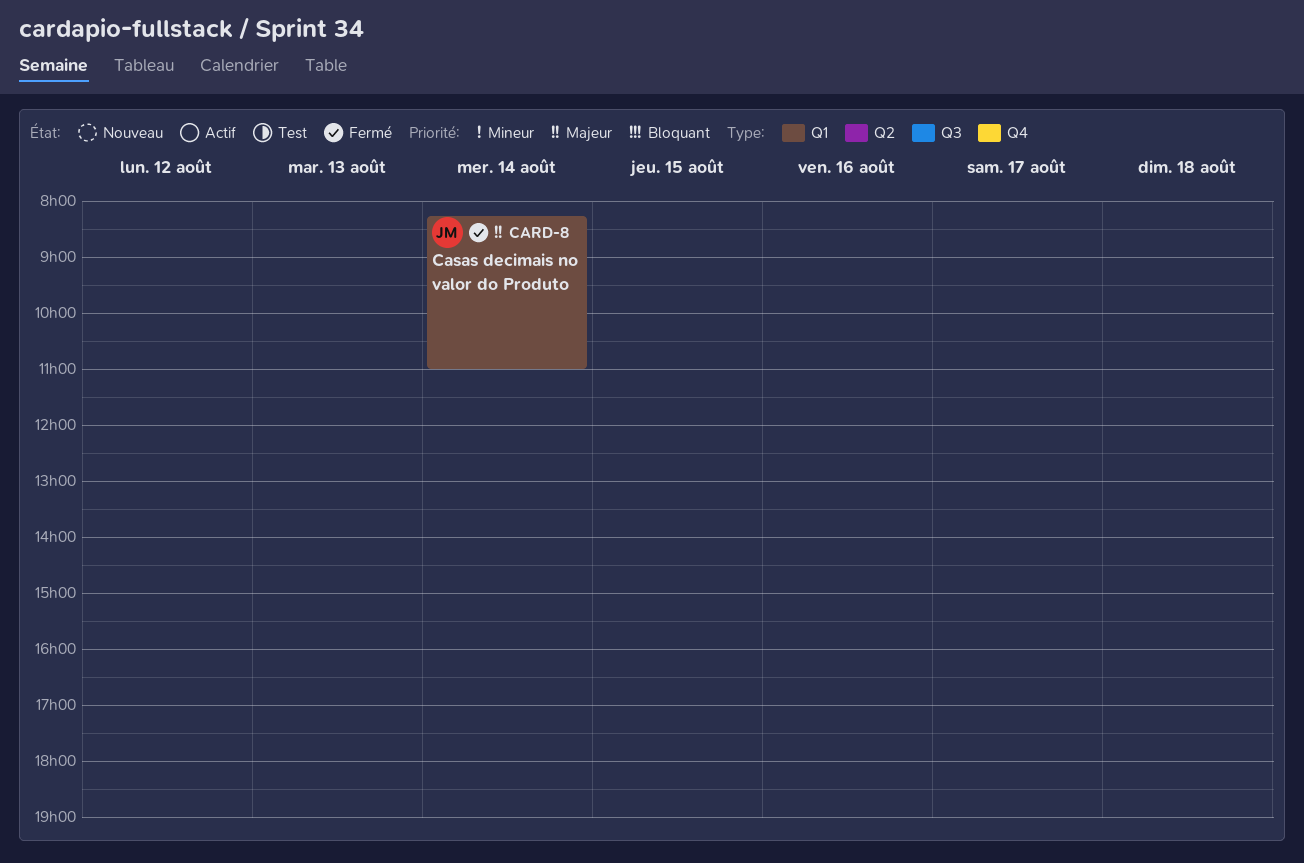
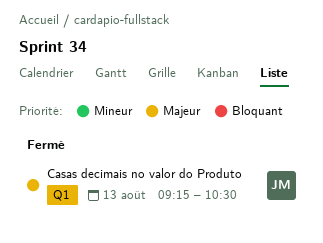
Casas decimais no valor do Produto, day: Aug 14 -> Aug 13
Casas decimais no valor do Produto, begins: 08:15 -> 09:15
Casas decimais no valor do Produto, ends: 11:00 -> 10:30

